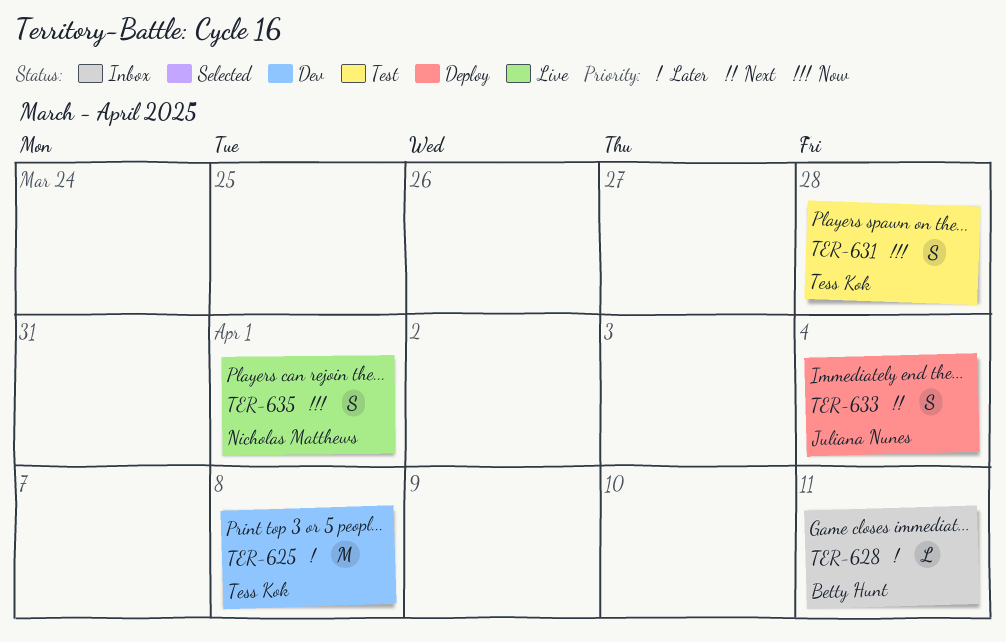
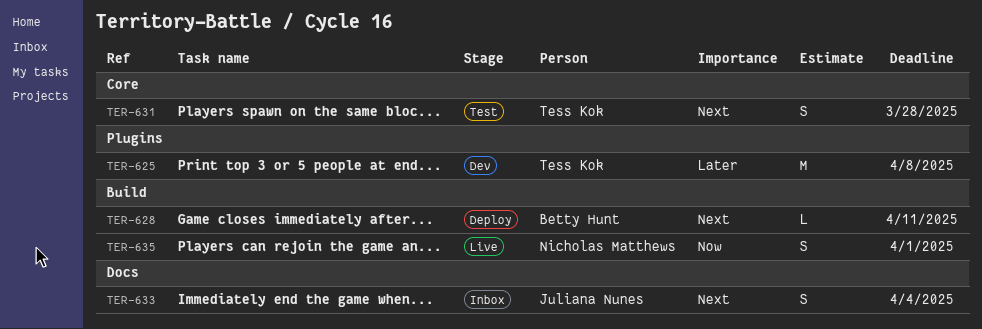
TER-628, status: Inbox -> Deploy
TER-628, priority: Later -> Next
TER-631, priority: Now -> Next
TER-633, status: Deploy -> Inbox

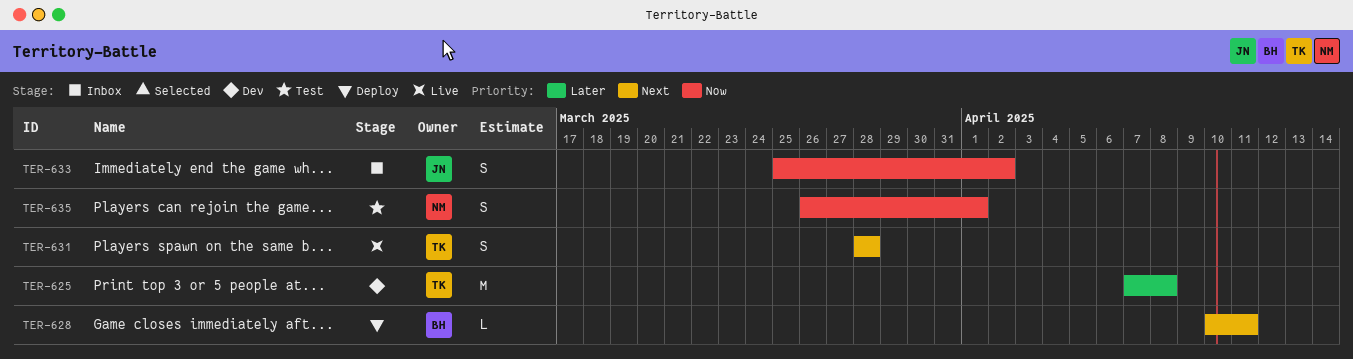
TER-631, status: Test -> Live
TER-633, priority: Next -> Now
TER-633, due: Apr 4 -> Apr 2
TER-635, status: Live -> Test

